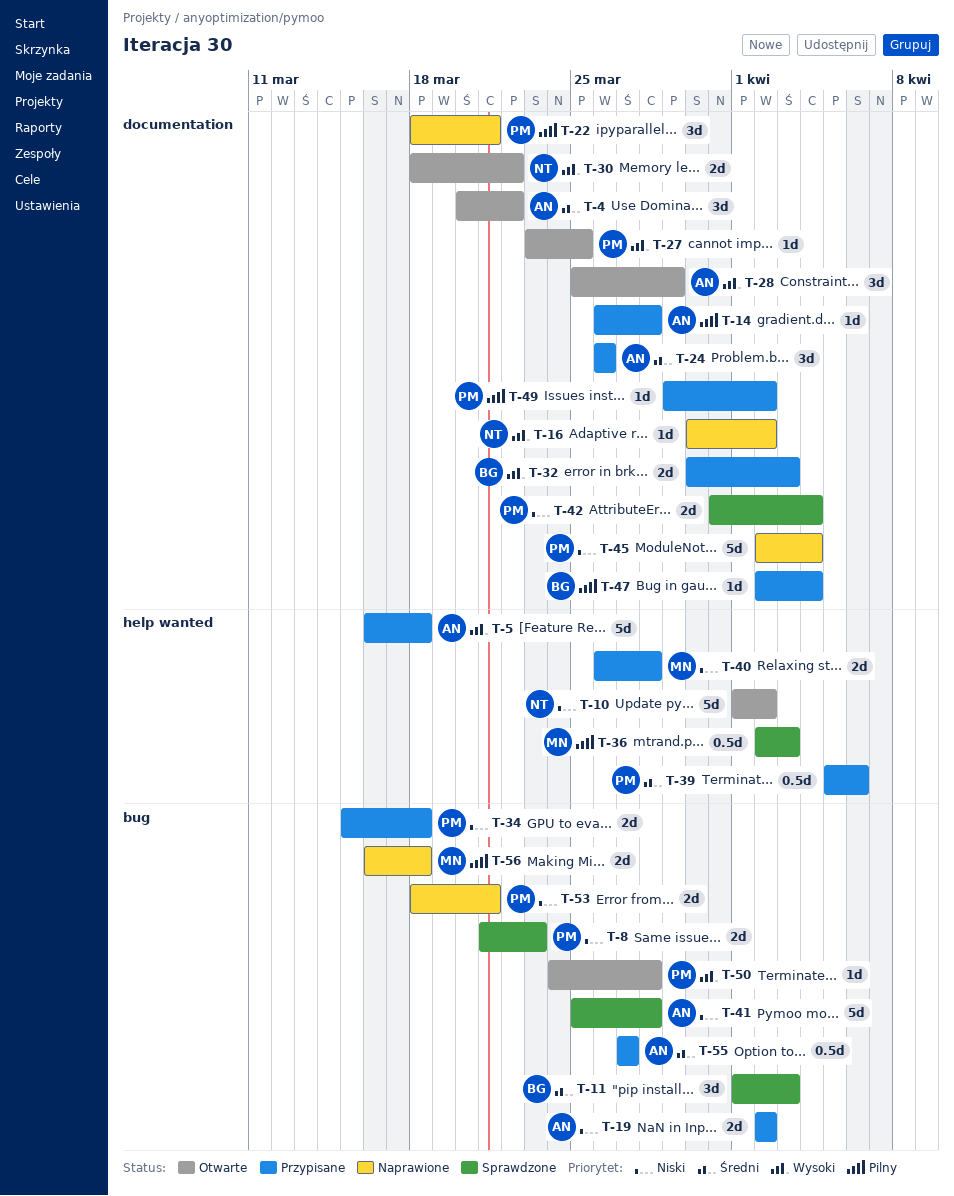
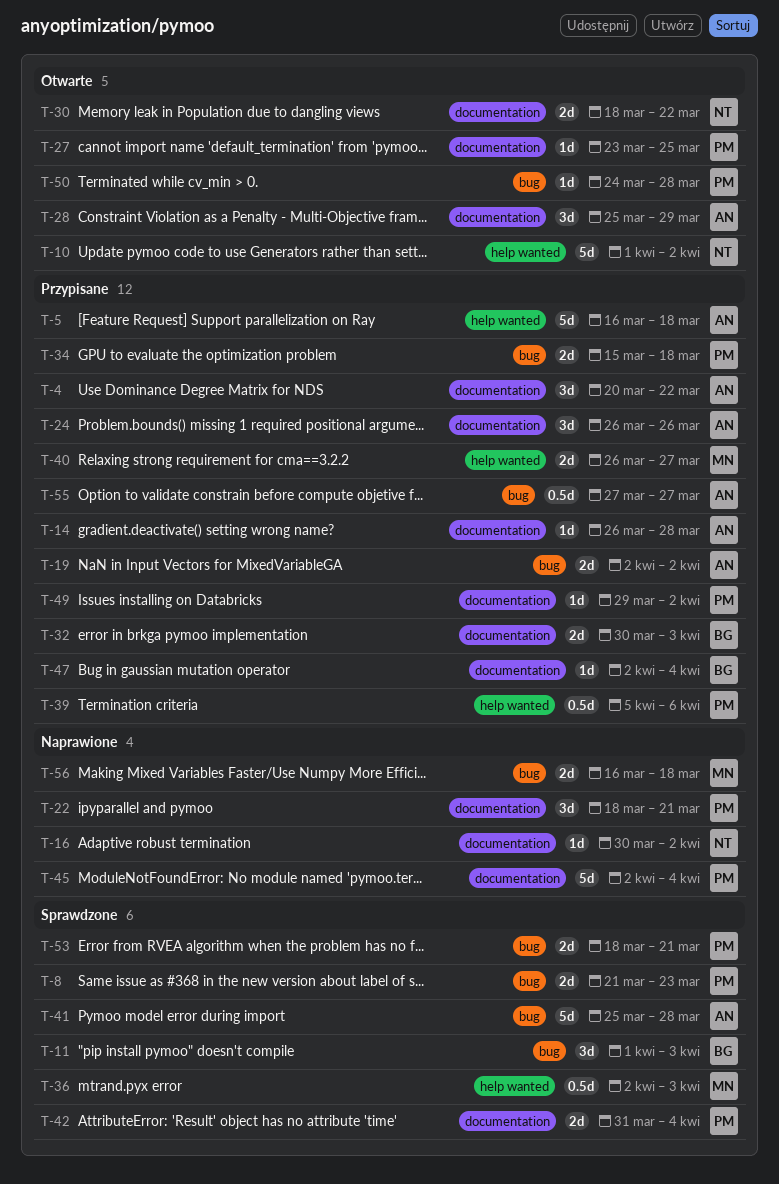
T-4, status: Otwarte -> Przypisane
T-40, due: Mar 28 -> Mar 27
T-53, status: Naprawione -> Sprawdzone

